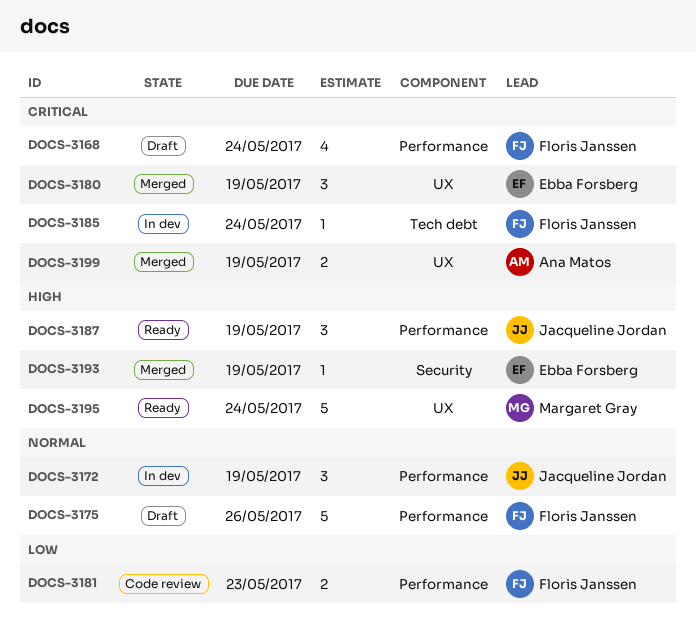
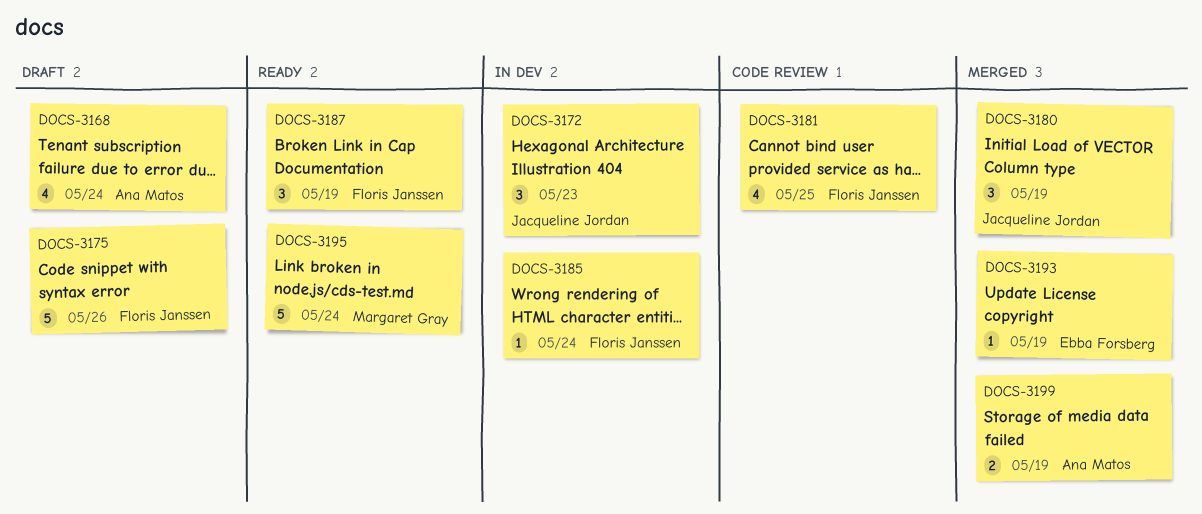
DOCS-3168, owner: Floris Janssen -> Ana Matos
DOCS-3172, due: May 19 -> May 23
DOCS-3180, owner: Ebba Forsberg -> Jacqueline Jordan
DOCS-3181, estimate: 2 -> 4
DOCS-3181, due: May 23 -> May 25
DOCS-3187, owner: Jacqueline Jordan -> Floris Janssen

